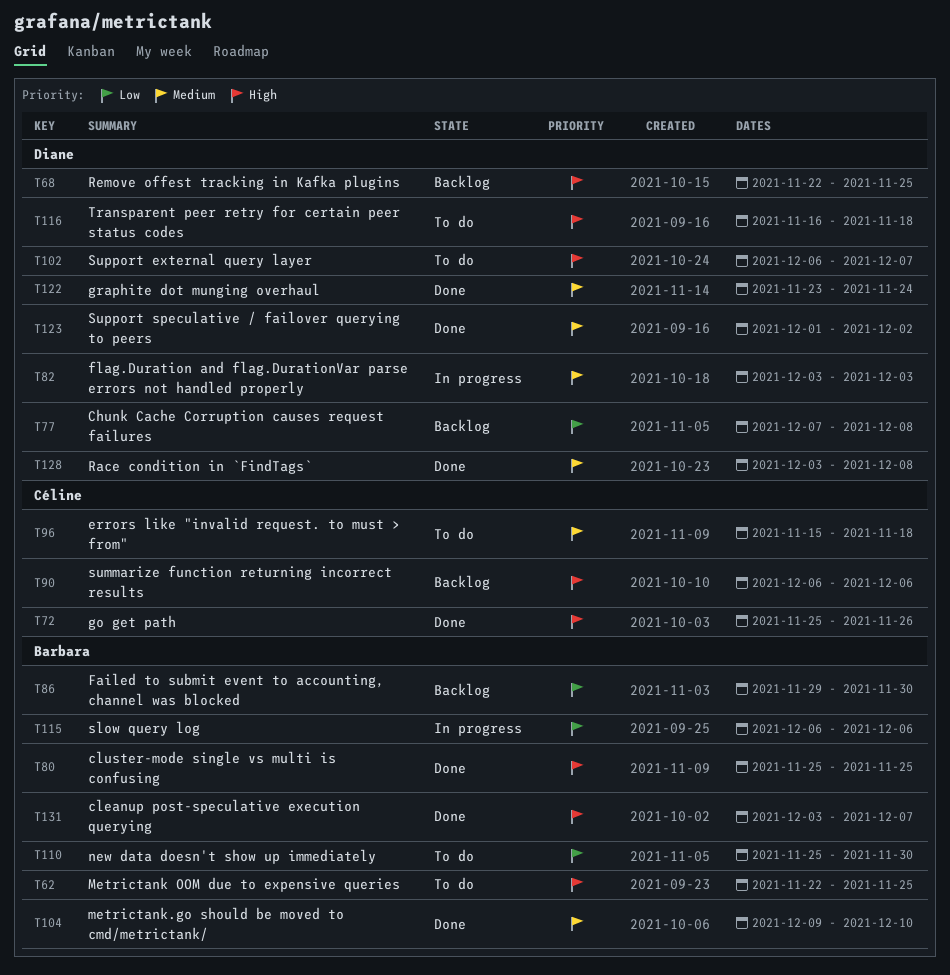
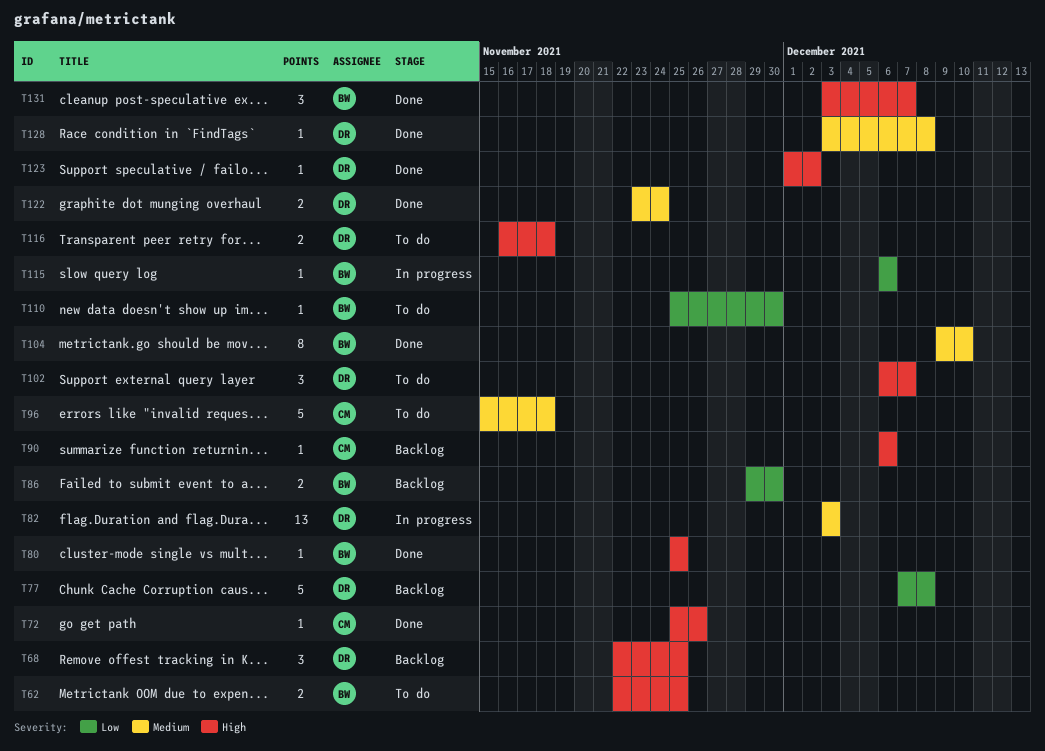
T123, priority: Medium -> High

